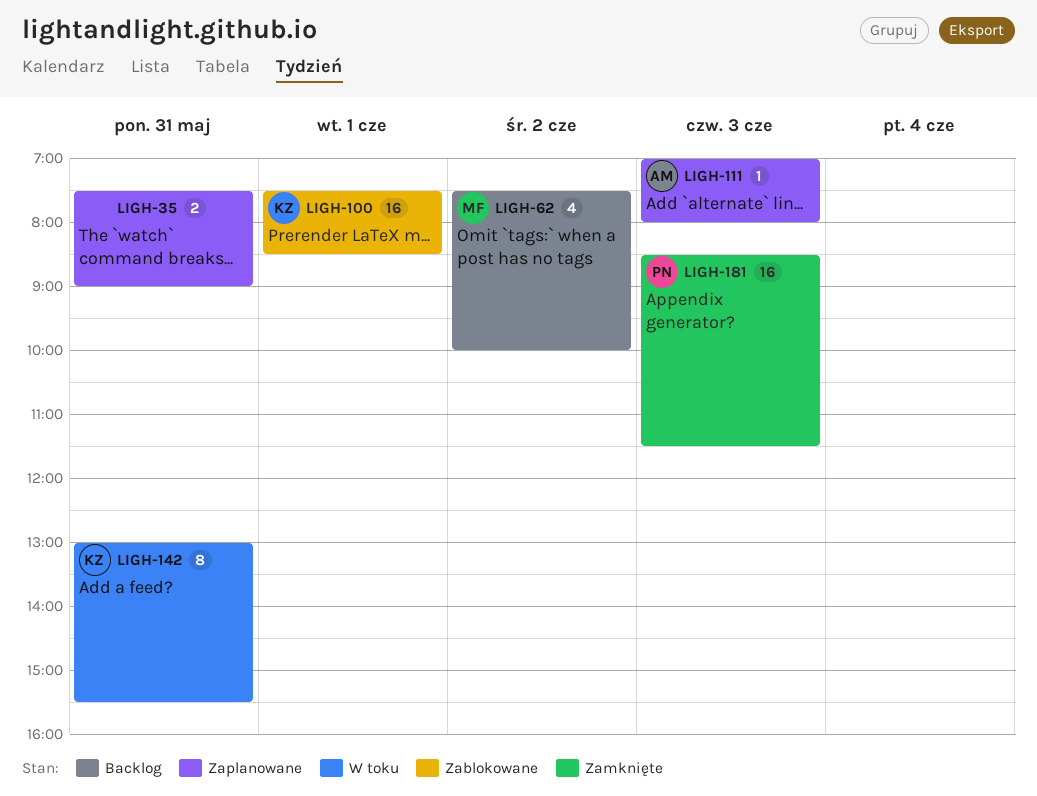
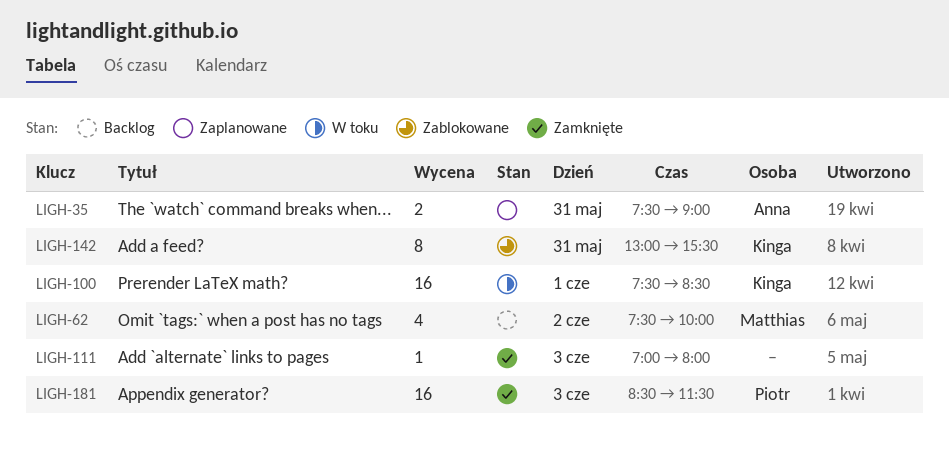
LIGH-35, owner: none -> Anna
LIGH-100, status: Zablokowane -> W toku
LIGH-111, status: Zaplanowane -> Zamknięte
LIGH-111, owner: Anna -> none
LIGH-142, status: W toku -> Zablokowane

